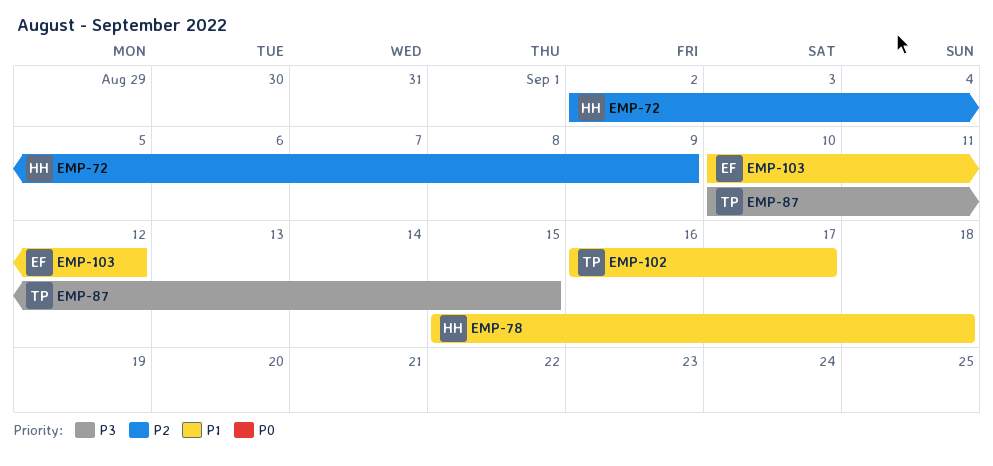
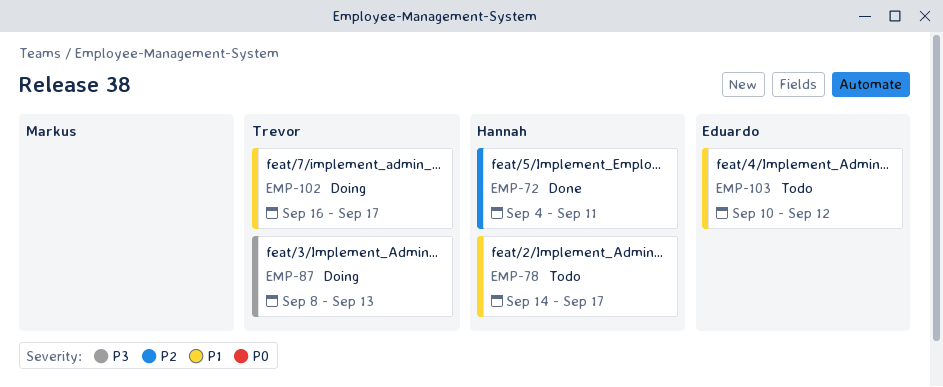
EMP-72, start: Sep 2 -> Sep 4
EMP-72, due: Sep 9 -> Sep 11
EMP-78, start: Sep 15 -> Sep 14
EMP-78, due: Sep 18 -> Sep 17
EMP-87, start: Sep 10 -> Sep 8
EMP-87, due: Sep 15 -> Sep 13

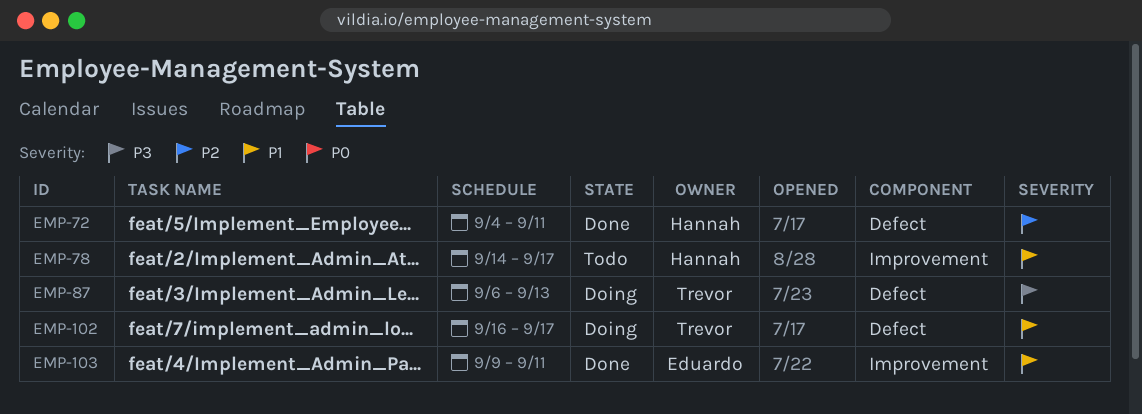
EMP-87, start: Sep 8 -> Sep 6
EMP-103, status: Todo -> Done
EMP-103, start: Sep 10 -> Sep 9
EMP-103, due: Sep 12 -> Sep 11

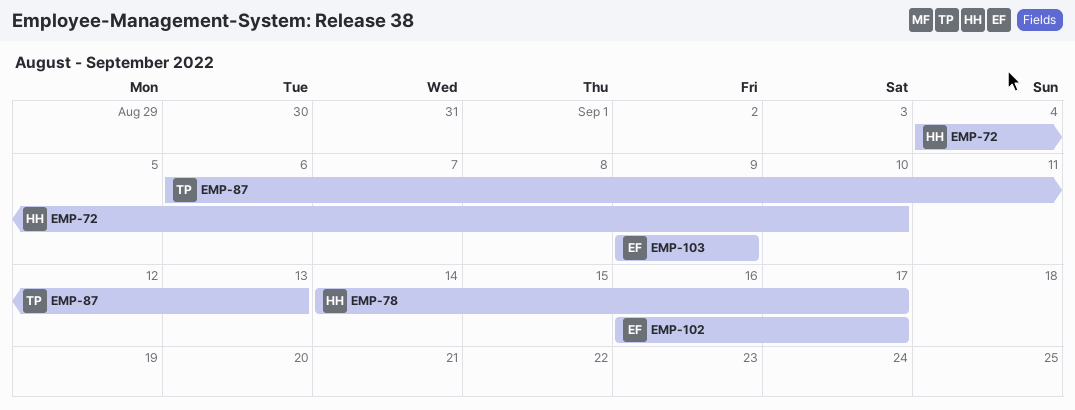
EMP-72, due: Sep 11 -> Sep 10
EMP-102, owner: Trevor -> Eduardo
EMP-103, due: Sep 11 -> Sep 9

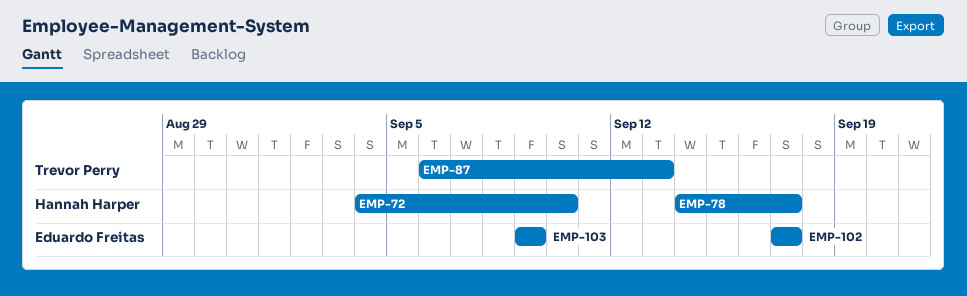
EMP-102, start: Sep 16 -> Sep 17

